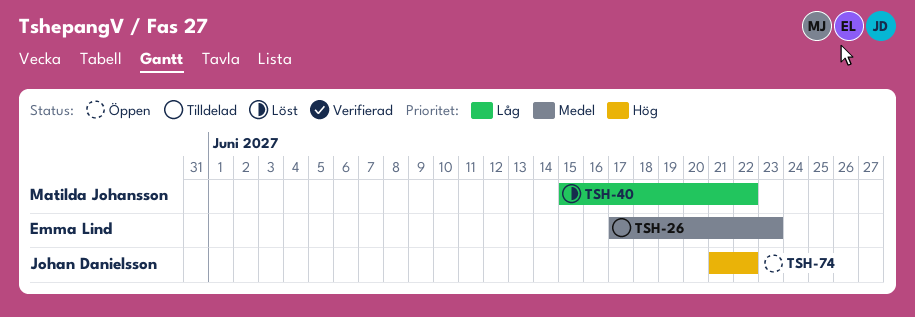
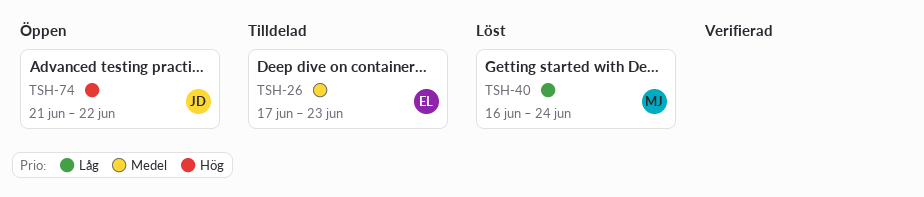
TSH-40, start: Jun 15 -> Jun 16
TSH-40, due: Jun 22 -> Jun 24

